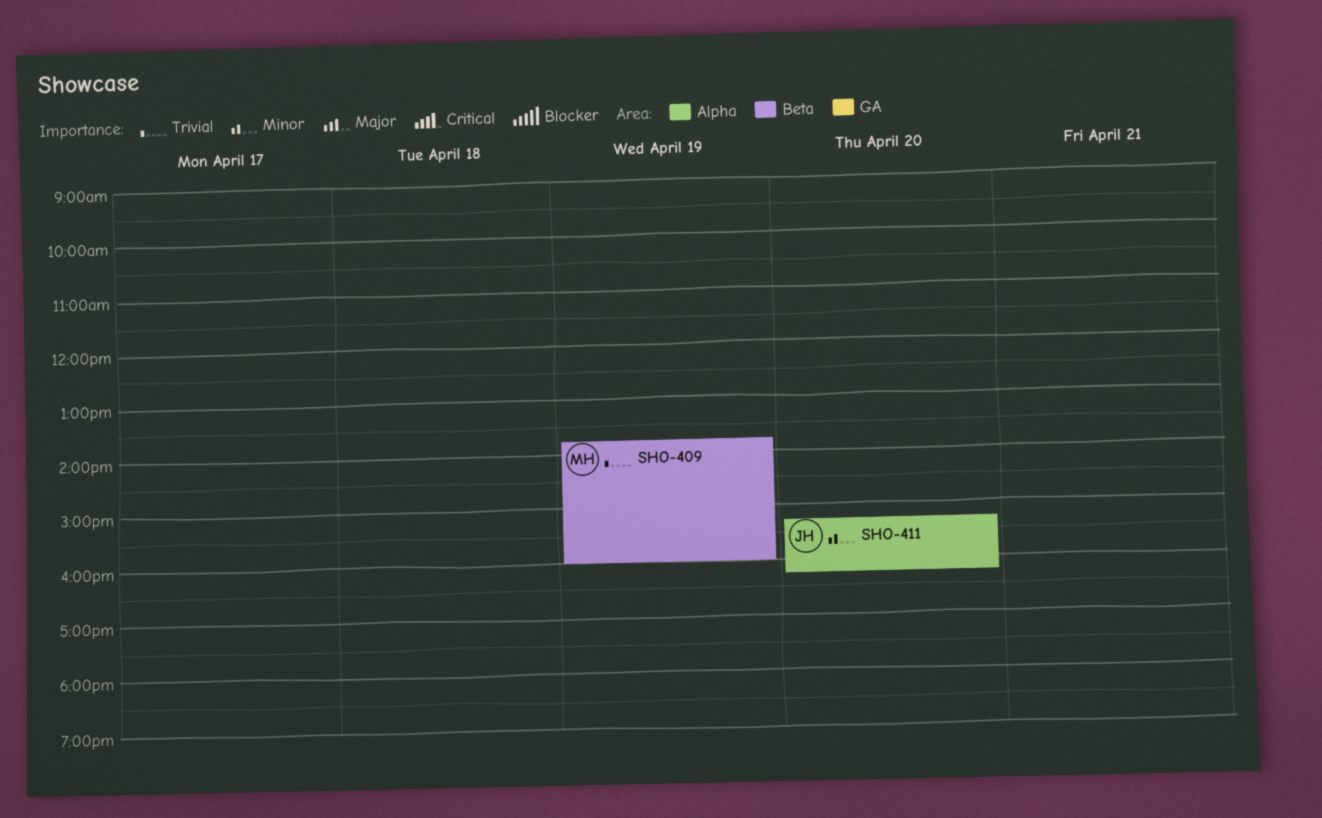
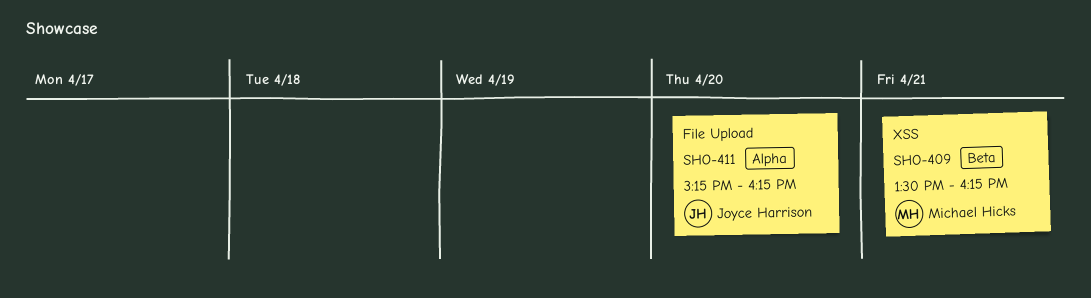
SHO-409, day: Apr 19 -> Apr 21
SHO-409, begins: 13:45 -> 13:30
SHO-409, ends: 16:00 -> 16:15

